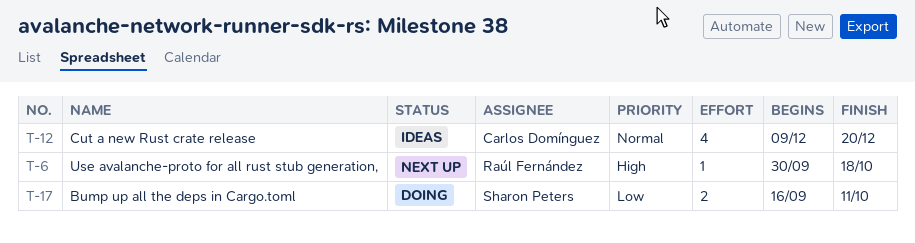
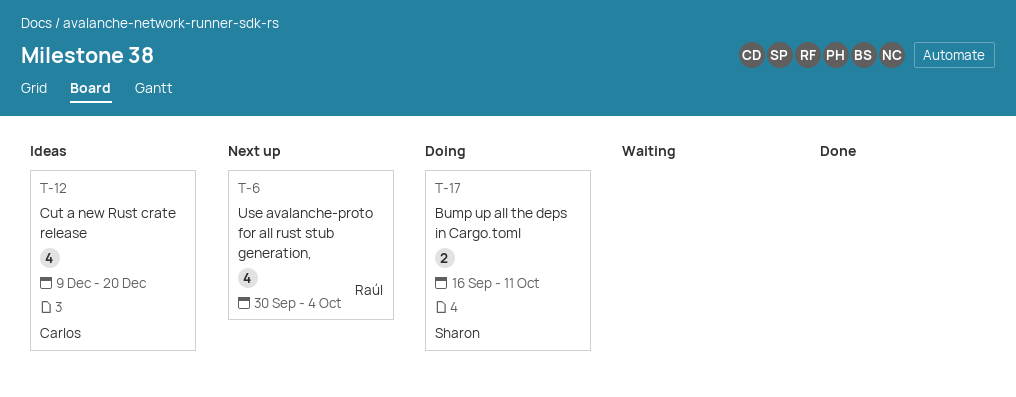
T-6, estimate: 1 -> 4
T-6, due: Oct 18 -> Oct 4

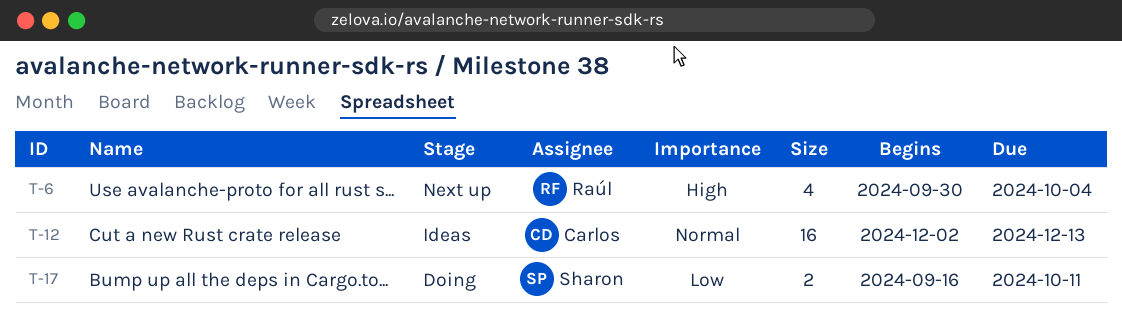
T-12, estimate: 4 -> 16
T-12, start: Dec 9 -> Dec 2
T-12, due: Dec 20 -> Dec 13

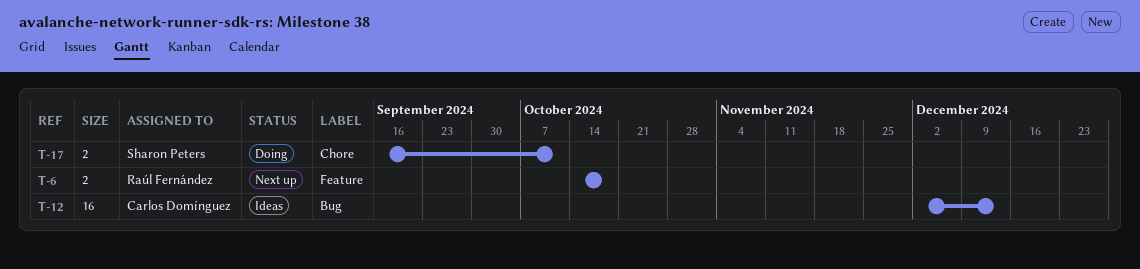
T-6, estimate: 4 -> 2
T-6, start: Sep 30 -> Oct 14
T-6, due: Oct 4 -> Oct 18

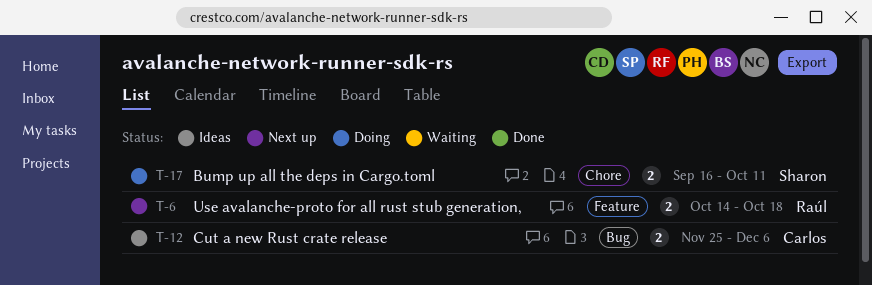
T-12, estimate: 16 -> 2
T-12, start: Dec 2 -> Nov 25
T-12, due: Dec 13 -> Dec 6

